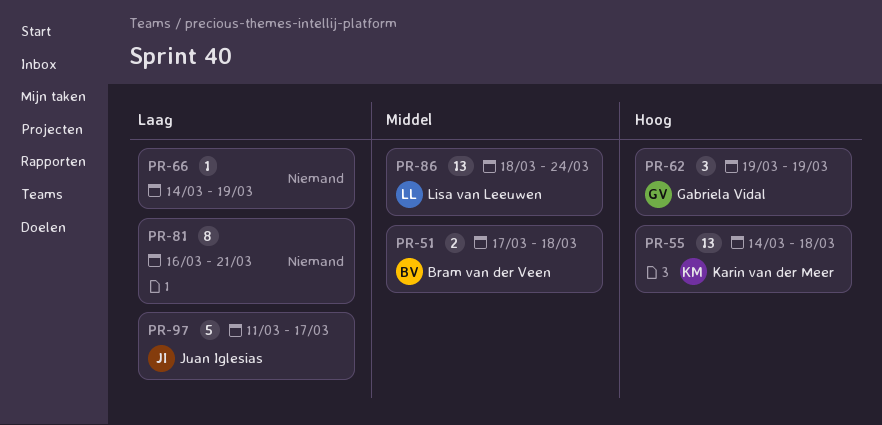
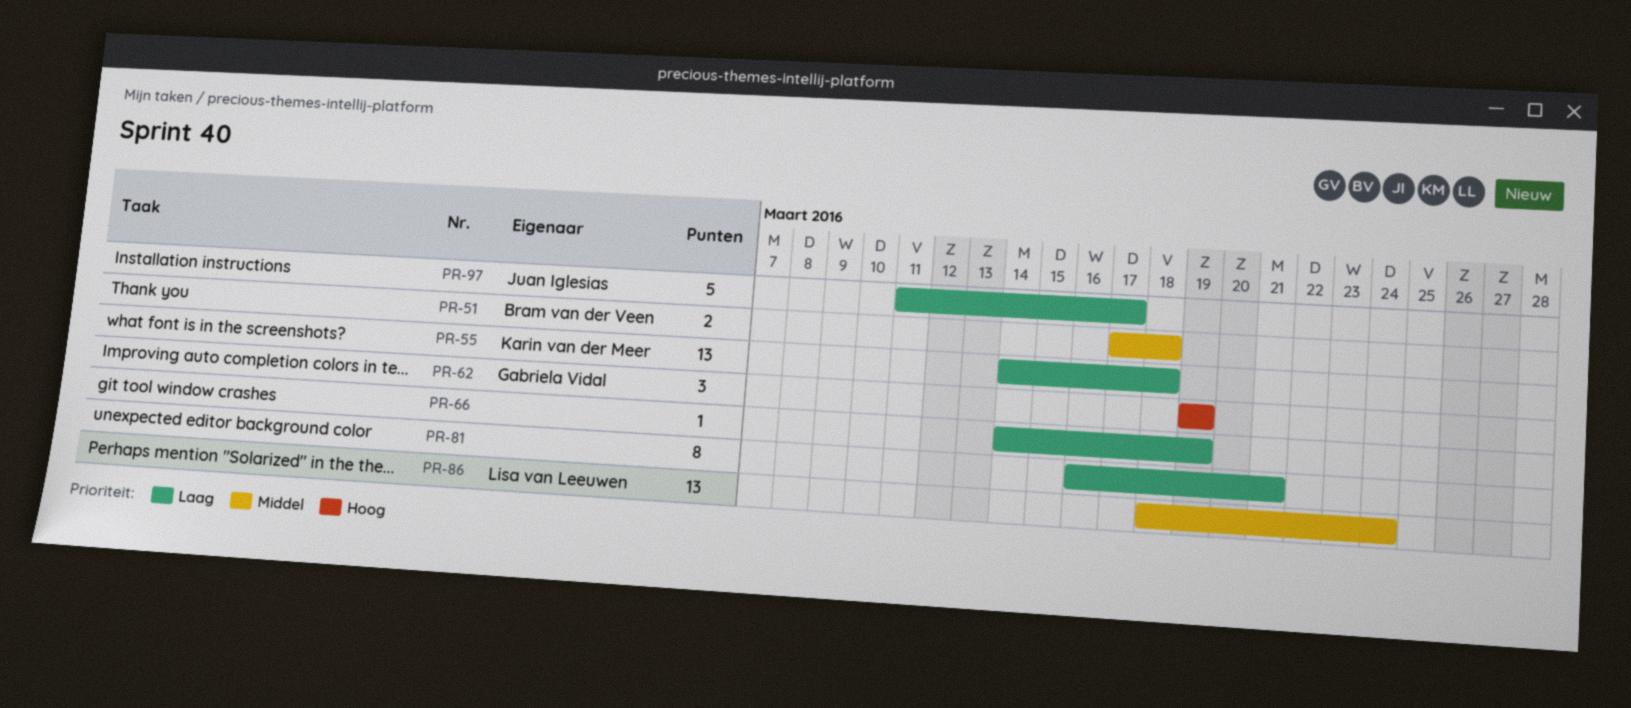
PR-55, priority: Hoog -> Laag

